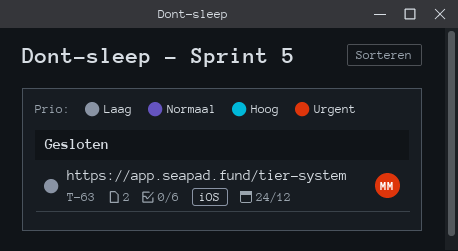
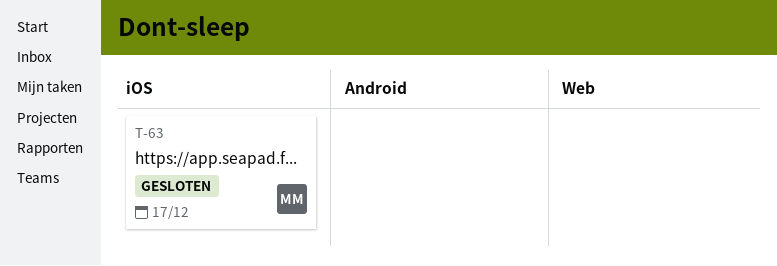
T-63, due: Dec 24 -> Dec 17

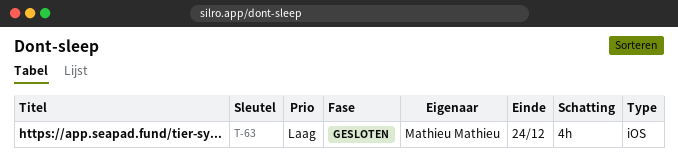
T-63, due: Dec 17 -> Dec 24

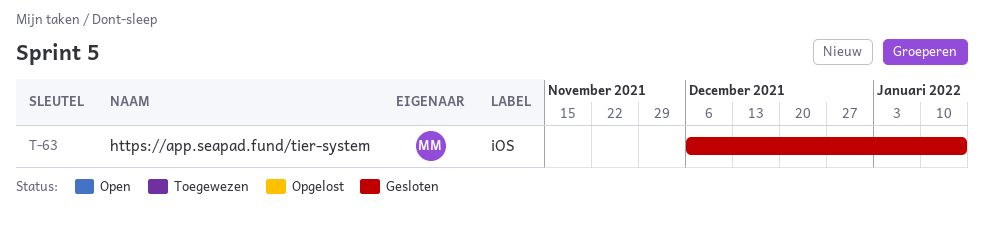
T-63, due: Dec 24 -> Jan 14

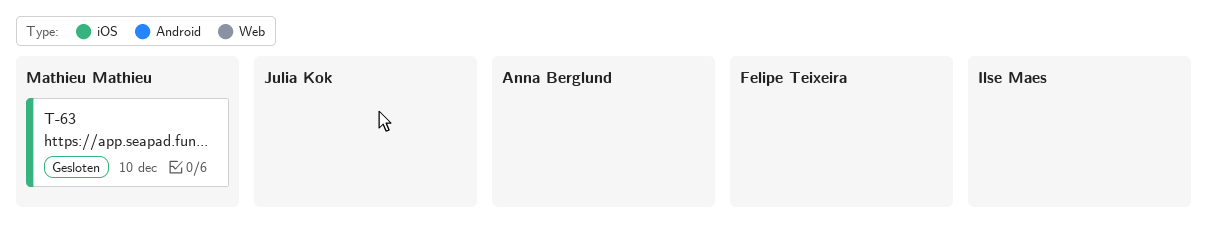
T-63, due: Jan 14 -> Dec 10

